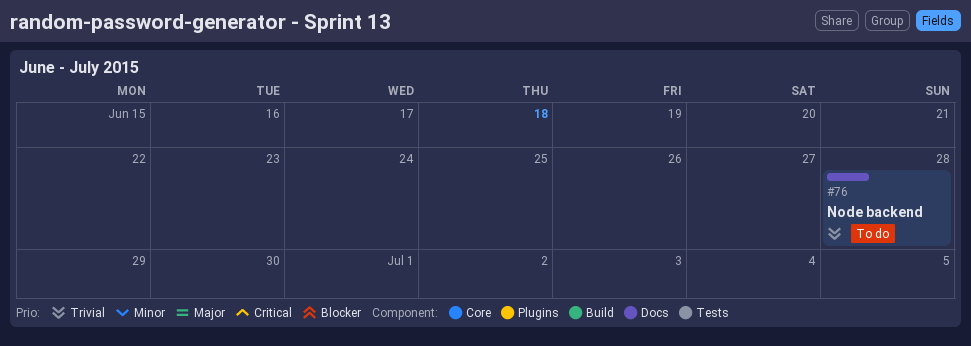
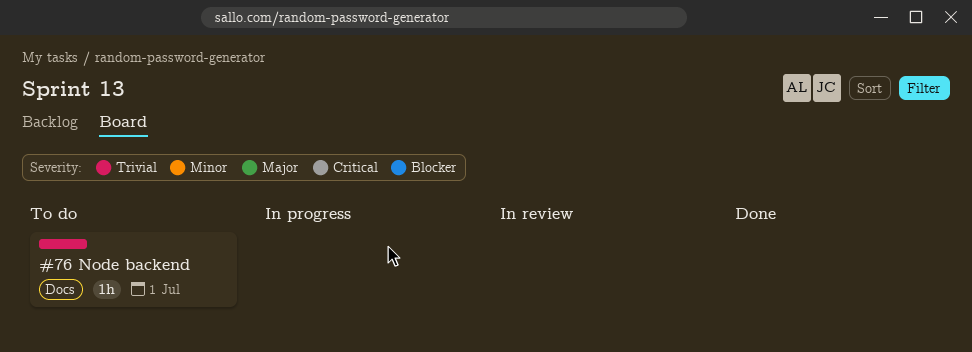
#76, due: Jun 28 -> Jul 1

